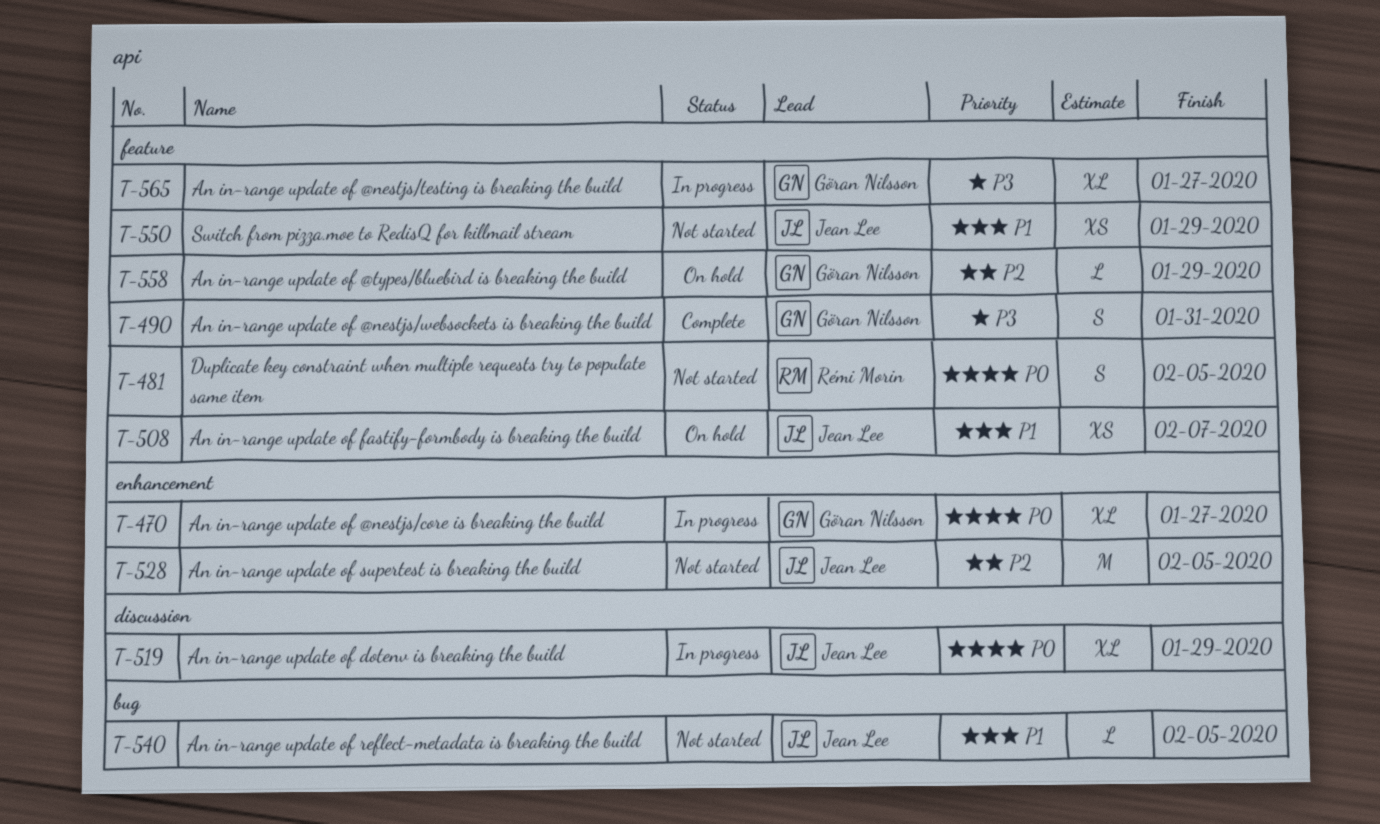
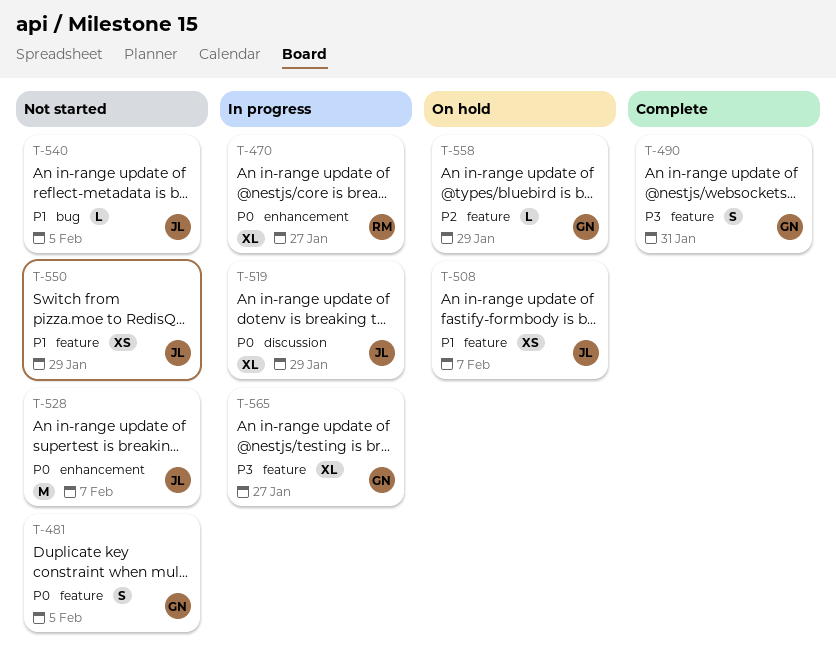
T-470, owner: Göran Nilsson -> Rémi Morin
T-481, owner: Rémi Morin -> Göran Nilsson
T-528, priority: P2 -> P0
T-528, due: Feb 5 -> Feb 7

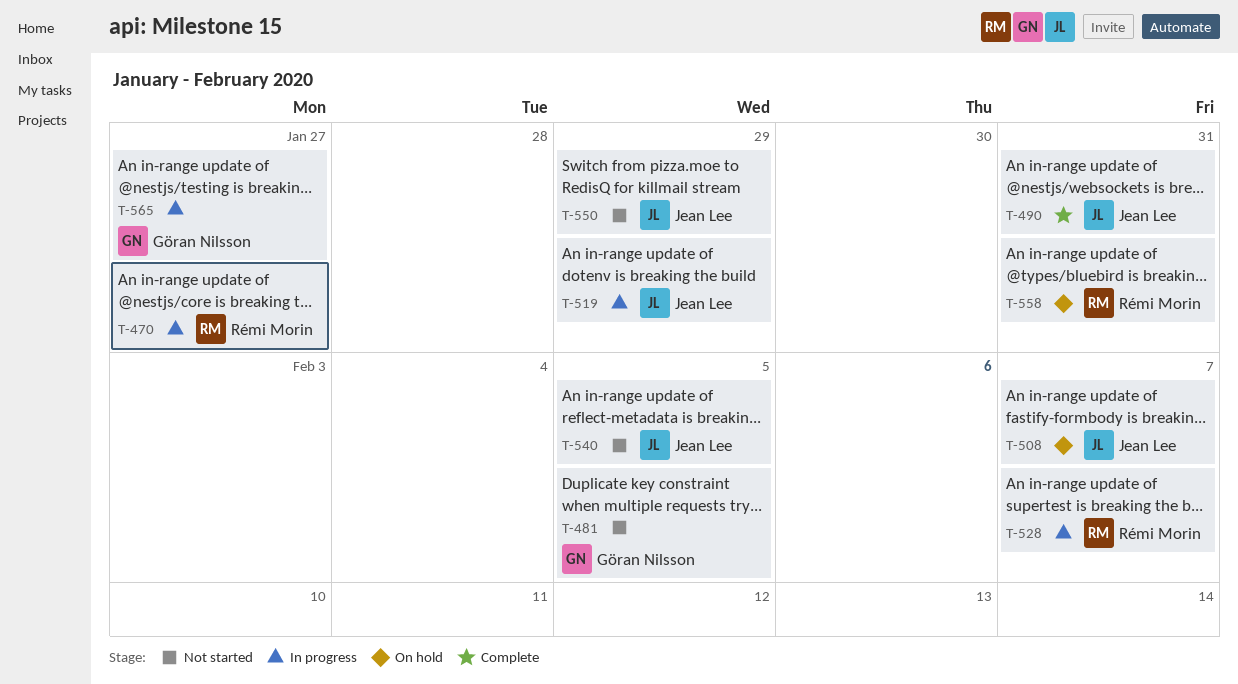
T-490, owner: Göran Nilsson -> Jean Lee
T-528, status: Not started -> In progress
T-528, owner: Jean Lee -> Rémi Morin
T-558, owner: Göran Nilsson -> Rémi Morin
T-558, due: Jan 29 -> Jan 31

